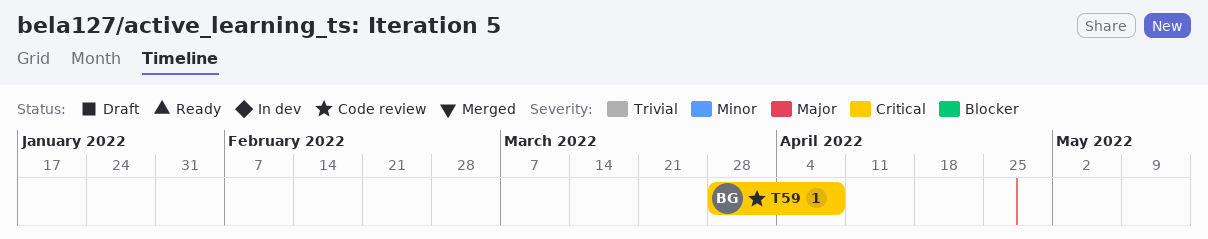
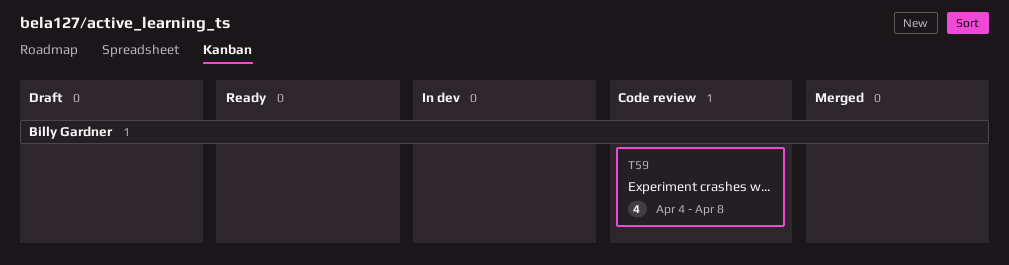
T59, estimate: 1 -> 4
T59, start: Mar 28 -> Apr 4

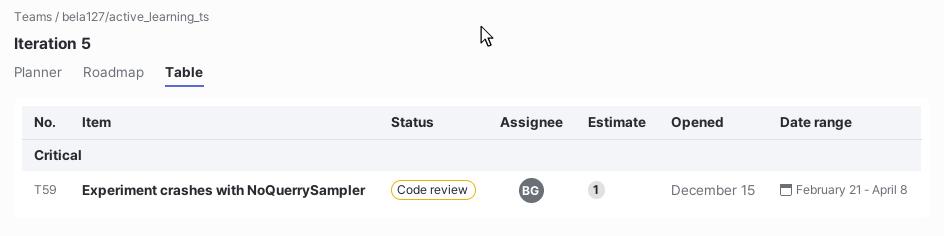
T59, estimate: 4 -> 1
T59, start: Apr 4 -> Feb 21

